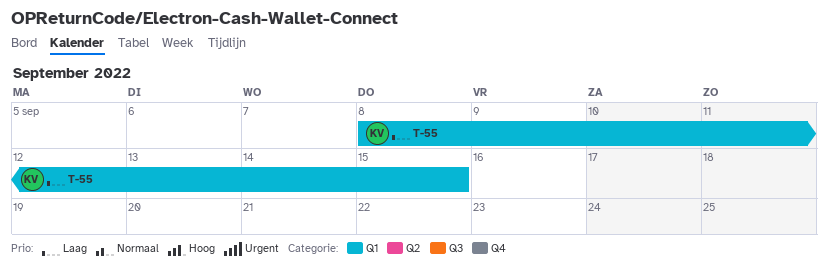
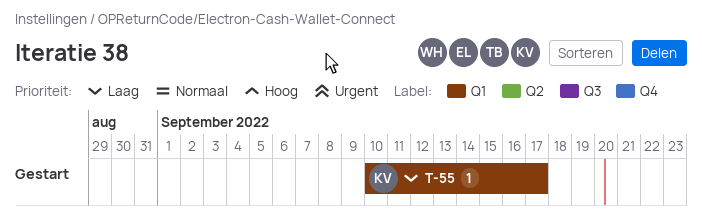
T-55, start: Sep 8 -> Sep 10
T-55, due: Sep 15 -> Sep 17

